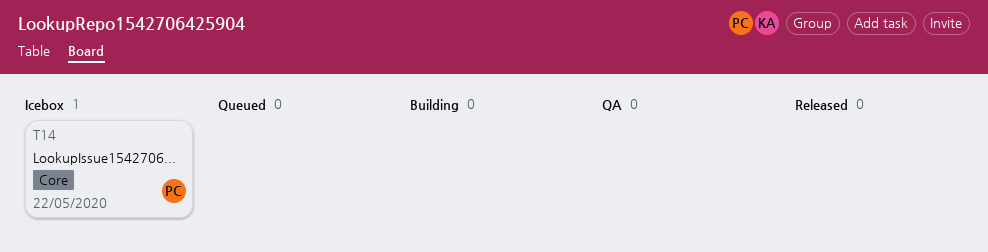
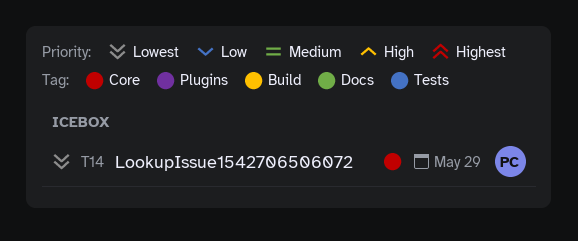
T14, due: May 22 -> May 29

